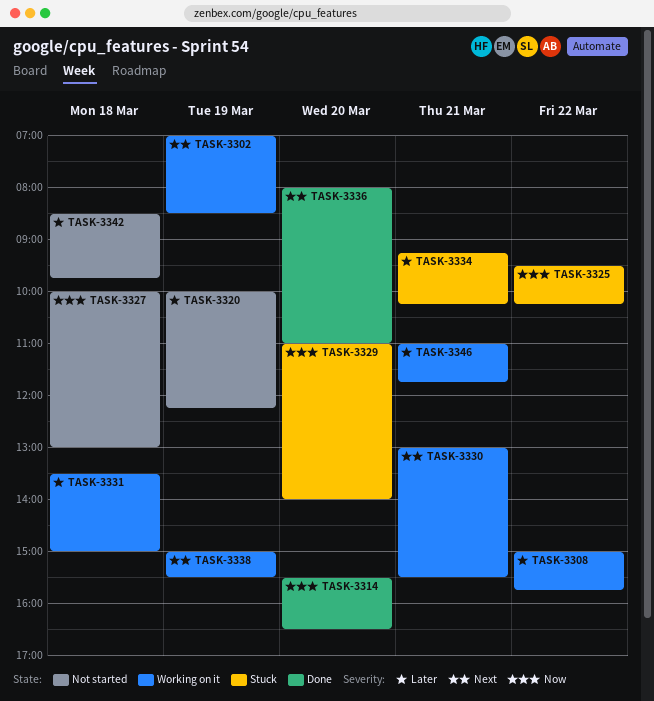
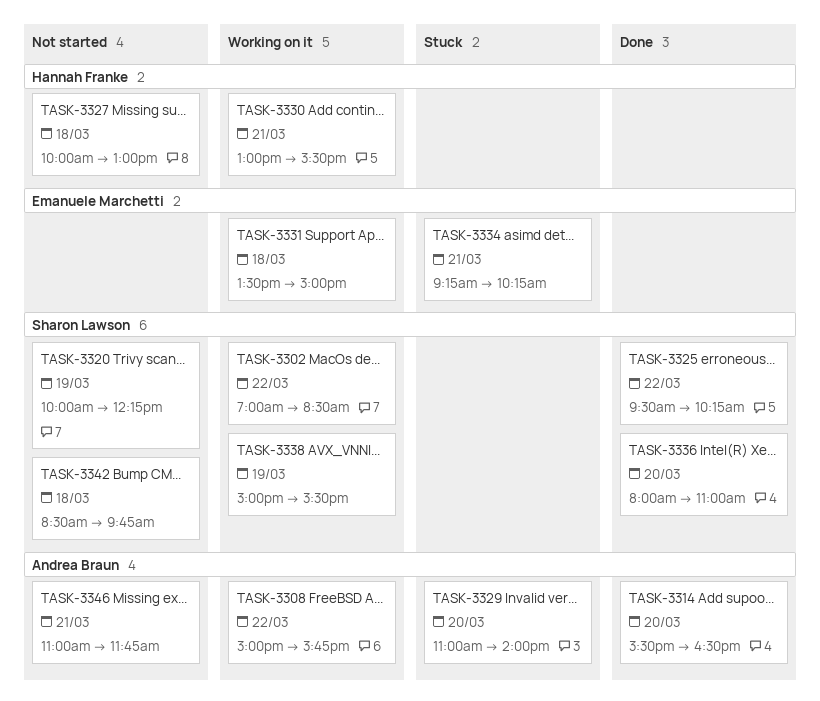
TASK-3302, day: Mar 19 -> Mar 22
TASK-3325, status: Stuck -> Done
TASK-3346, status: Working on it -> Not started

